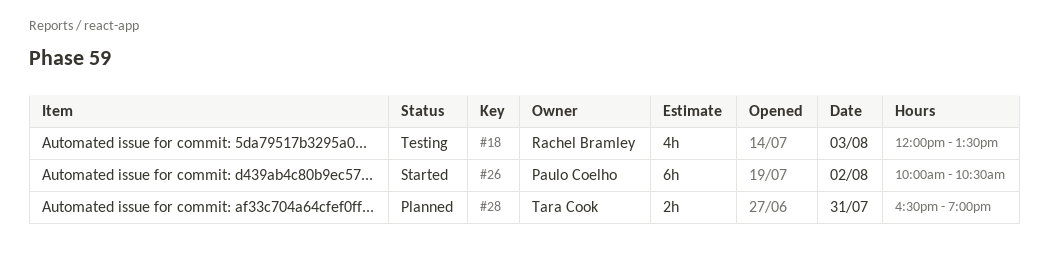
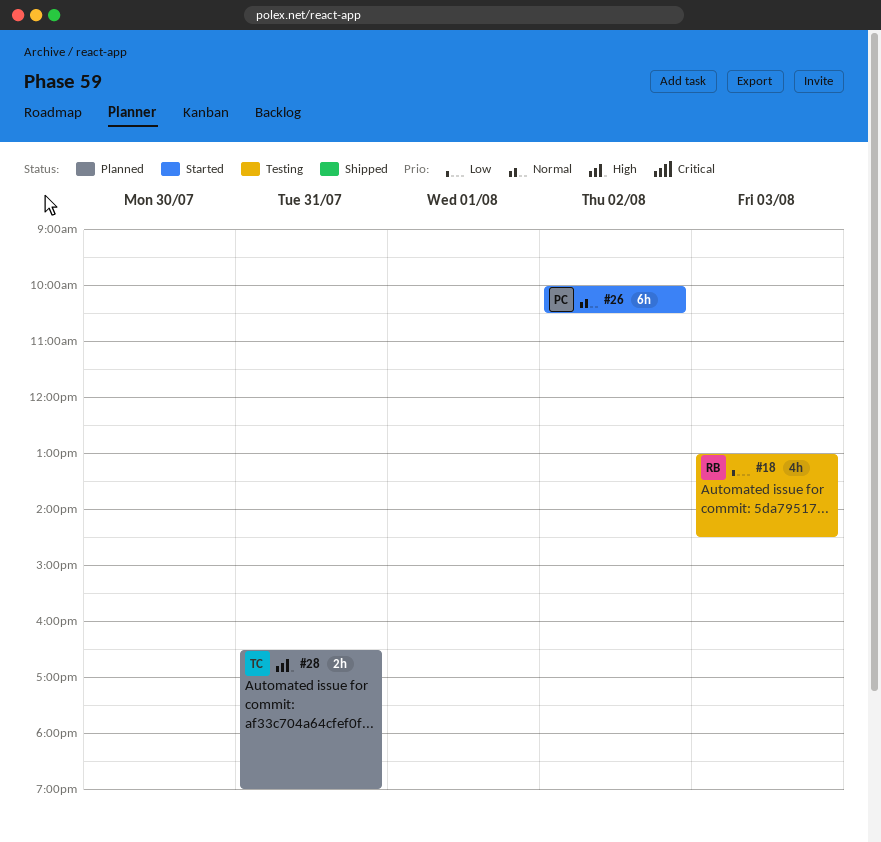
#18, begins: 12:00 -> 13:00
#18, ends: 13:30 -> 14:30

